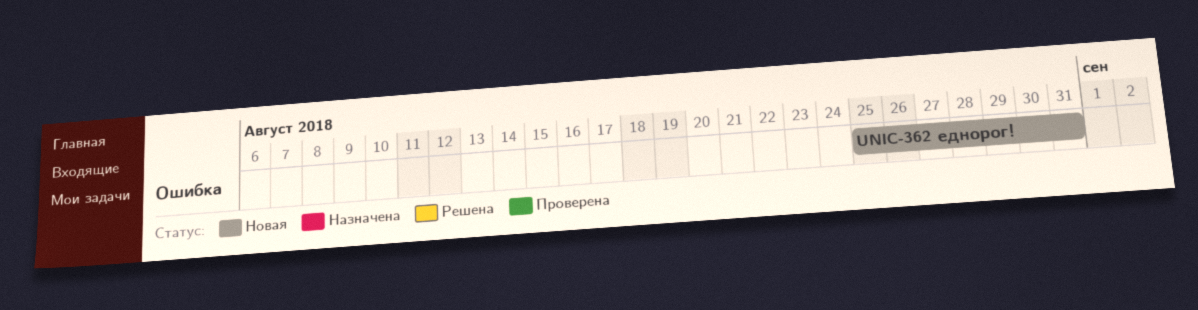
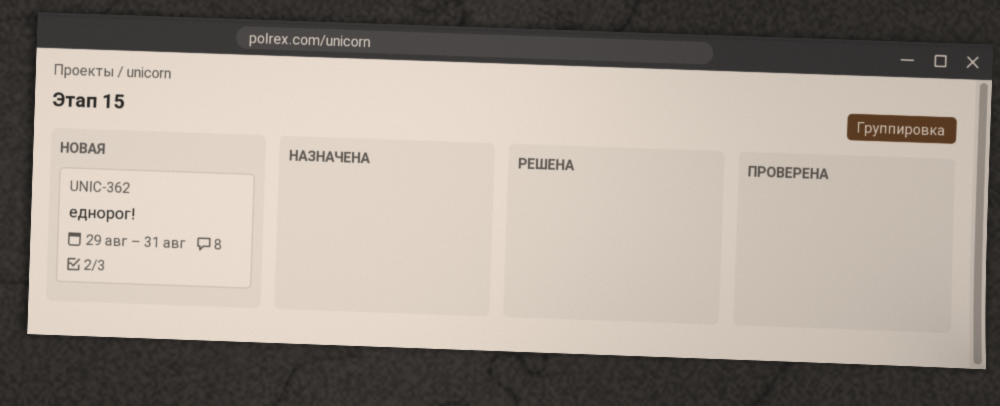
UNIC-362, start: Aug 25 -> Aug 29

